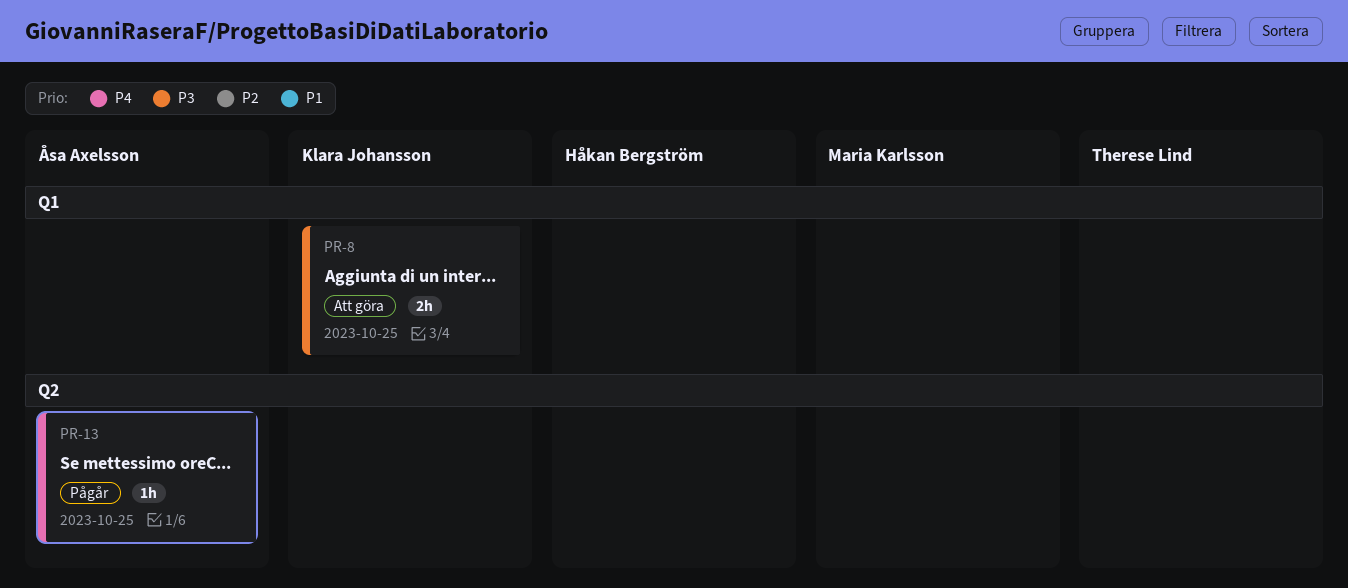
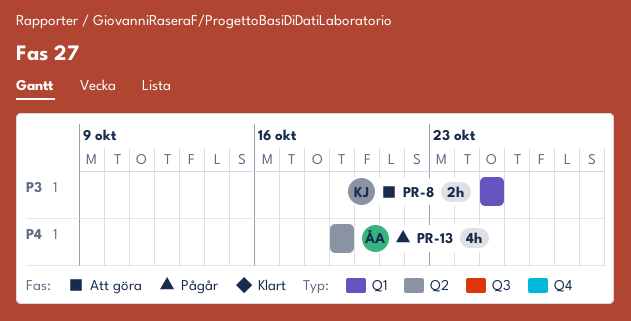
PR-13, estimate: 1h -> 4h
PR-13, due: Oct 25 -> Oct 19

